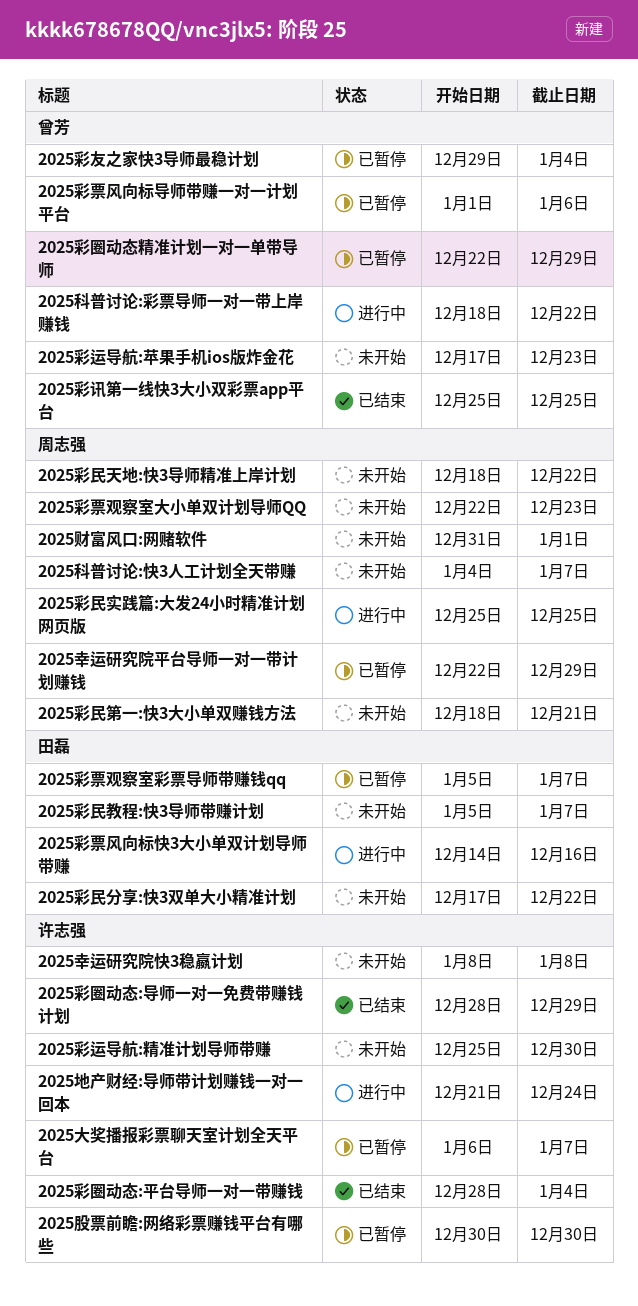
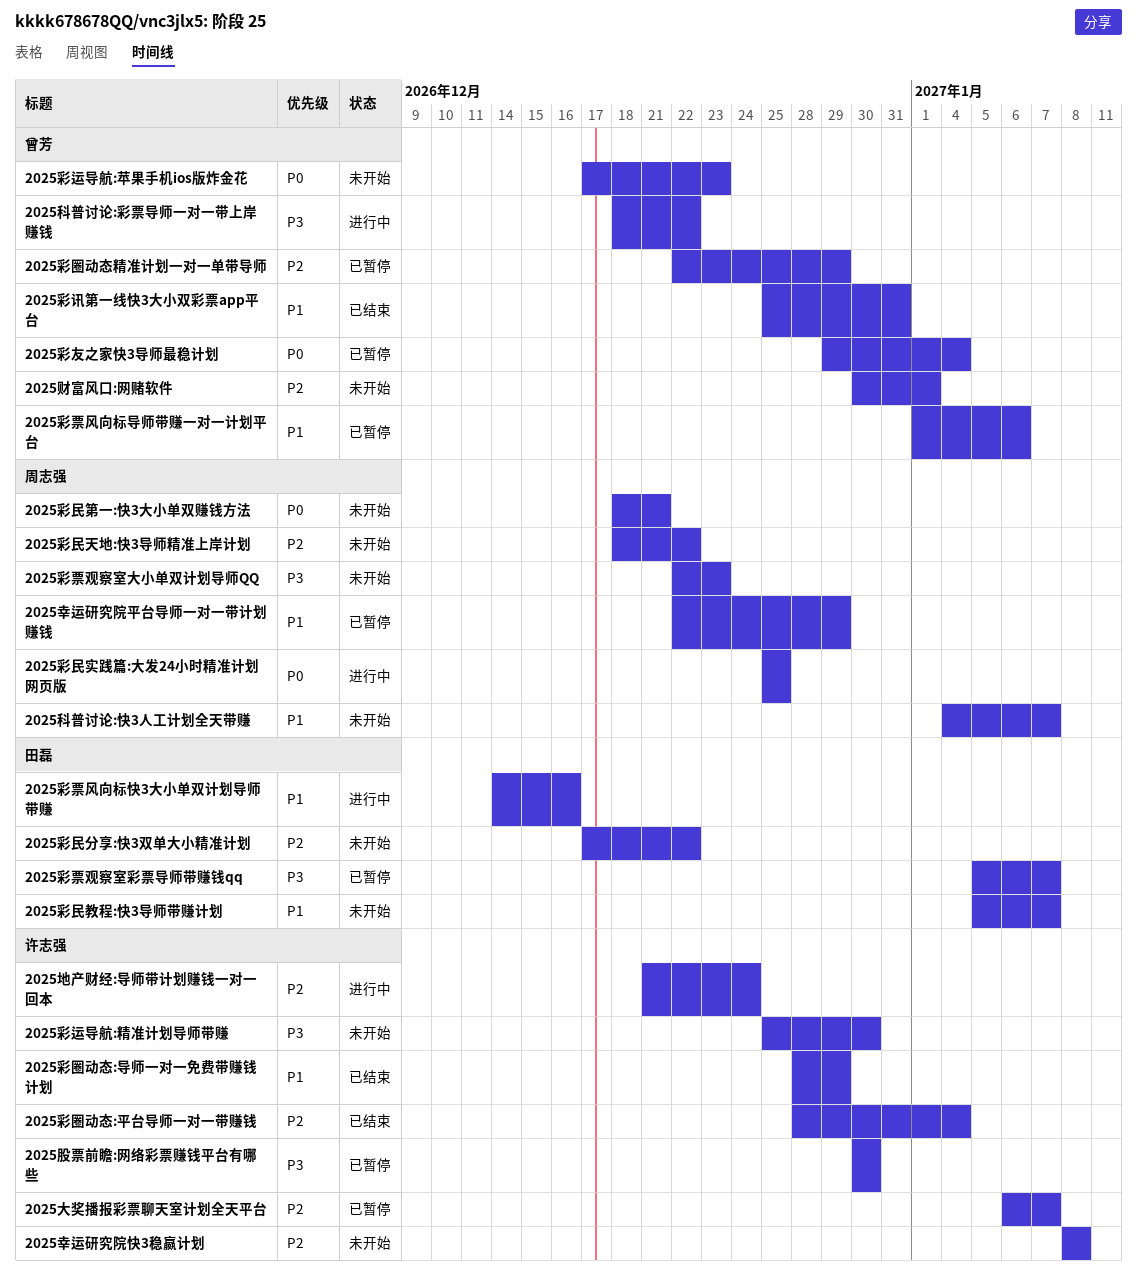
2025彩讯第一线快3大小双彩票app平台, due: Dec 25 -> Dec 31
2025财富风口:网赌软件, owner: 周志强 -> 曾芳
2025财富风口:网赌软件, start: Dec 31 -> Dec 30

